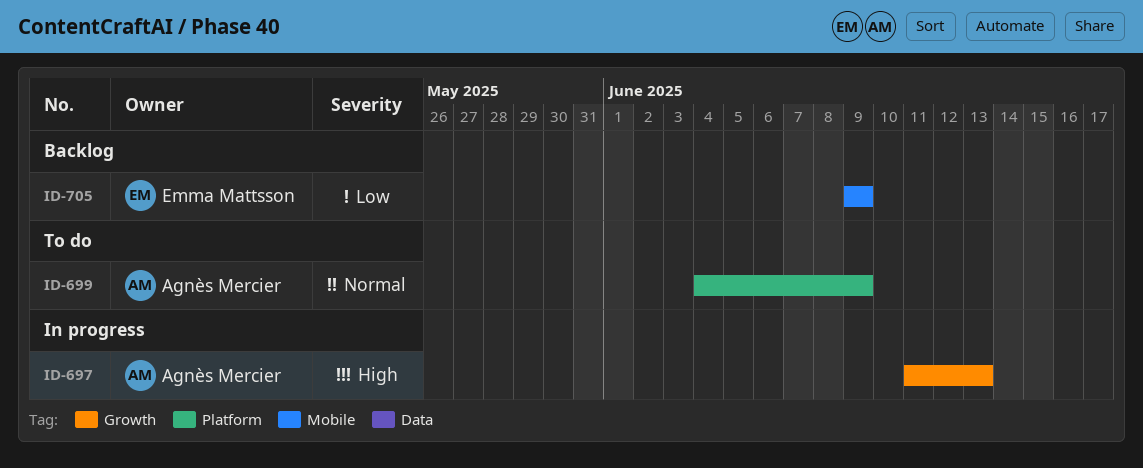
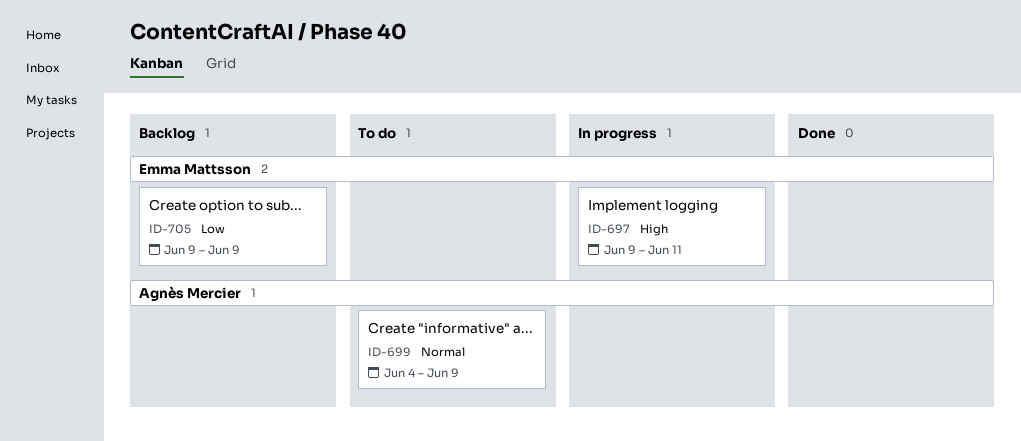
ID-697, owner: Agnès Mercier -> Emma Mattsson
ID-697, start: Jun 11 -> Jun 9
ID-697, due: Jun 13 -> Jun 11

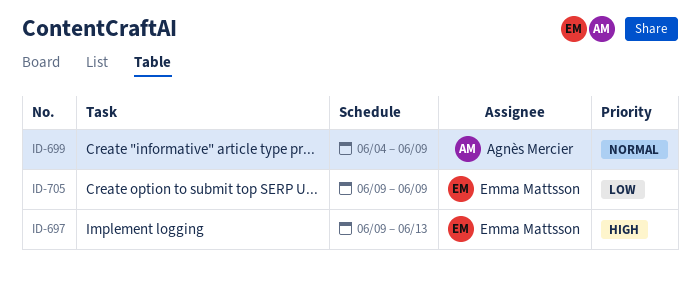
ID-697, due: Jun 11 -> Jun 13

